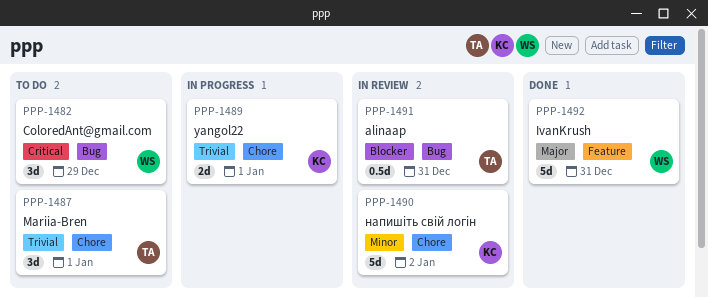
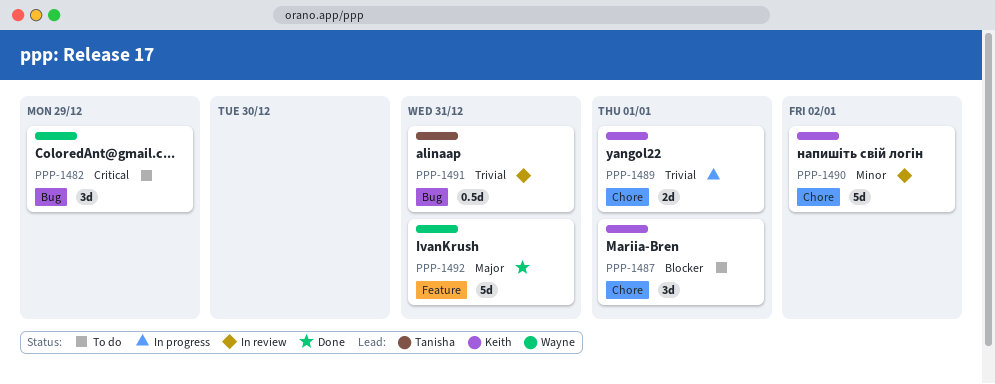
PPP-1487, owner: Tanisha -> Keith
PPP-1487, priority: Trivial -> Blocker
PPP-1491, priority: Blocker -> Trivial

